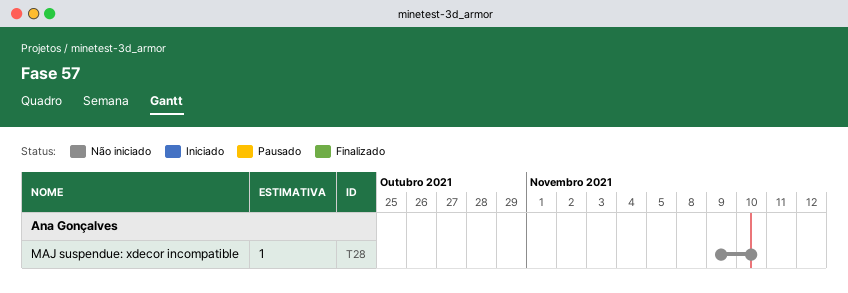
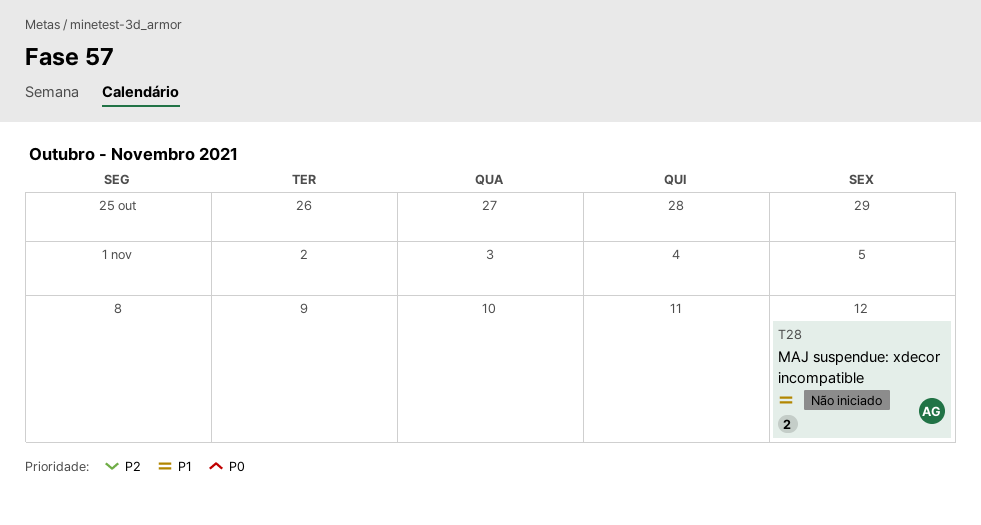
T28, estimate: 1 -> 2
T28, due: Nov 10 -> Nov 12

